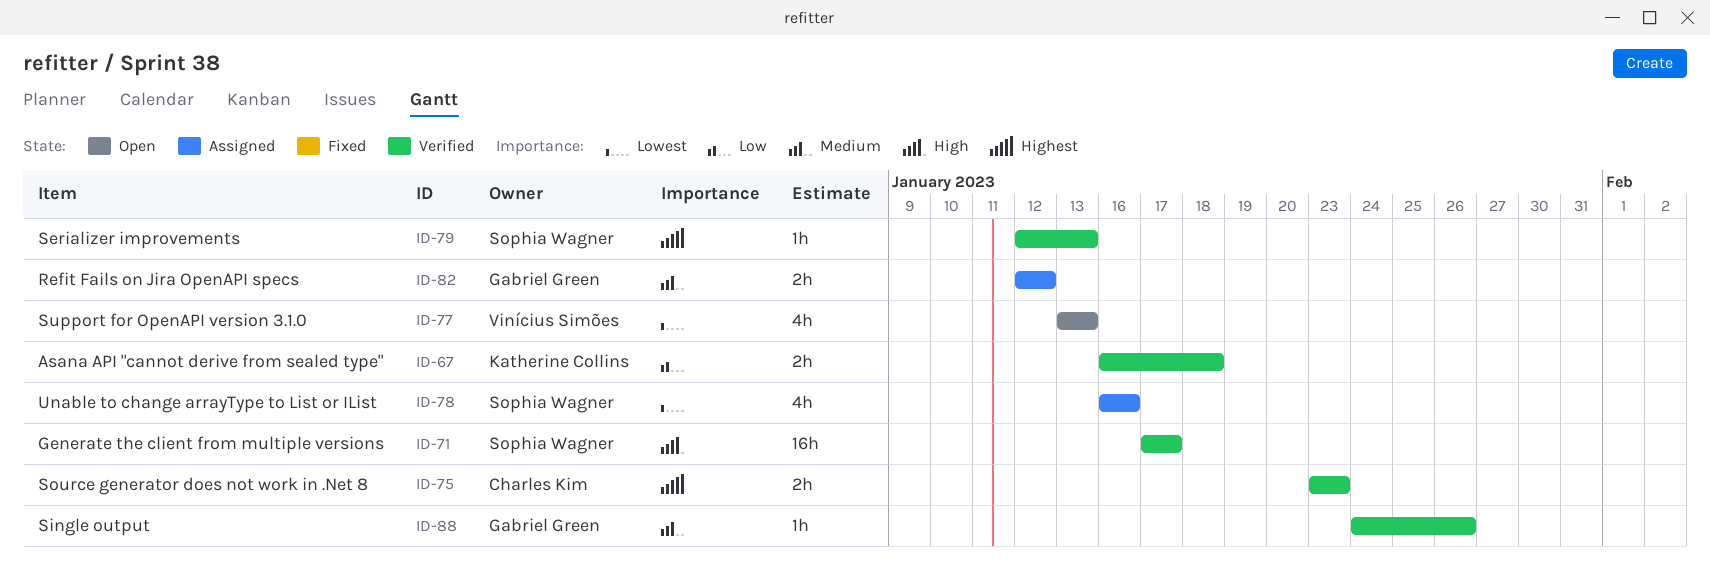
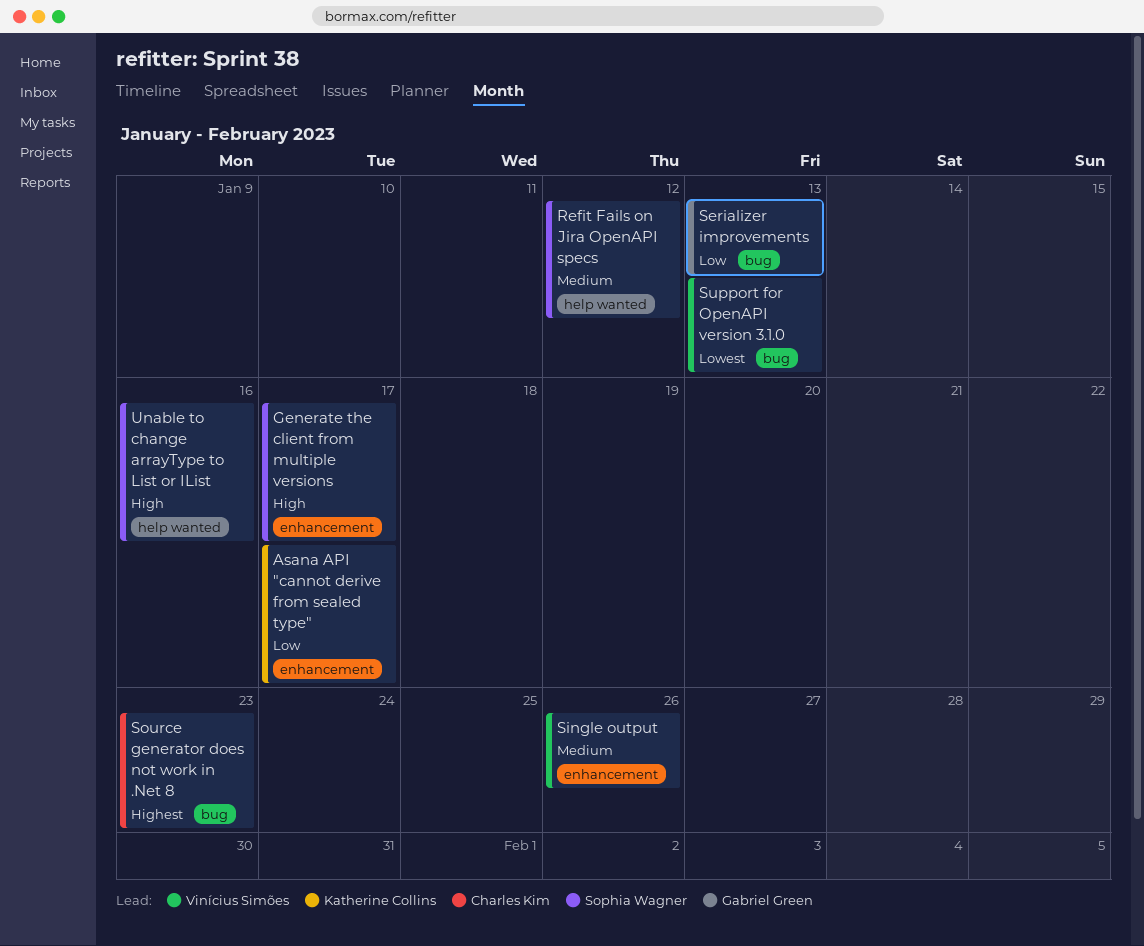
Asana API "cannot derive from sealed type", due: Jan 18 -> Jan 17
Refit Fails on Jira OpenAPI specs, owner: Gabriel Green -> Sophia Wagner
Serializer improvements, owner: Sophia Wagner -> Gabriel Green
Serializer improvements, priority: Highest -> Low
Single output, owner: Gabriel Green -> Vinícius Simões
Unable to change arrayType to List or IList, priority: Lowest -> High

